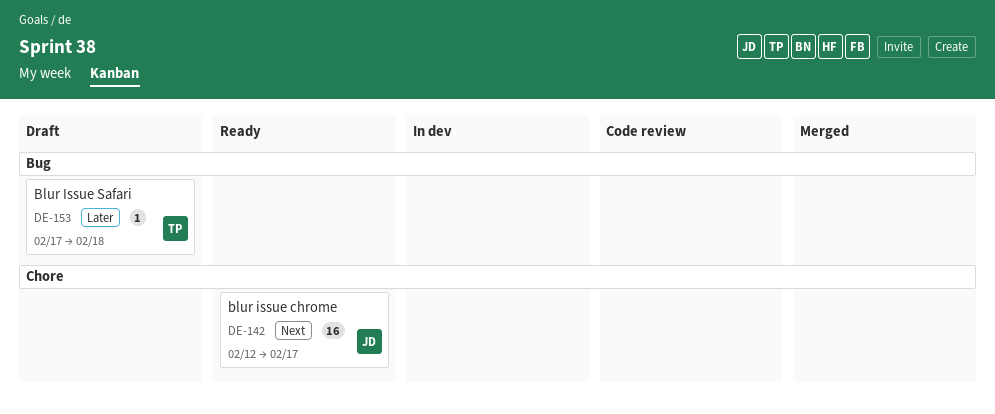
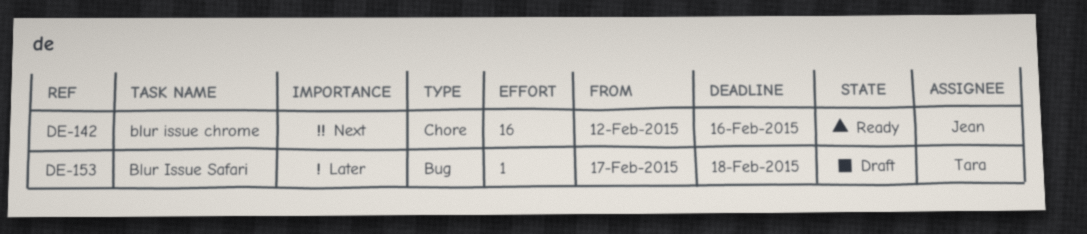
DE-142, due: Feb 17 -> Feb 16

